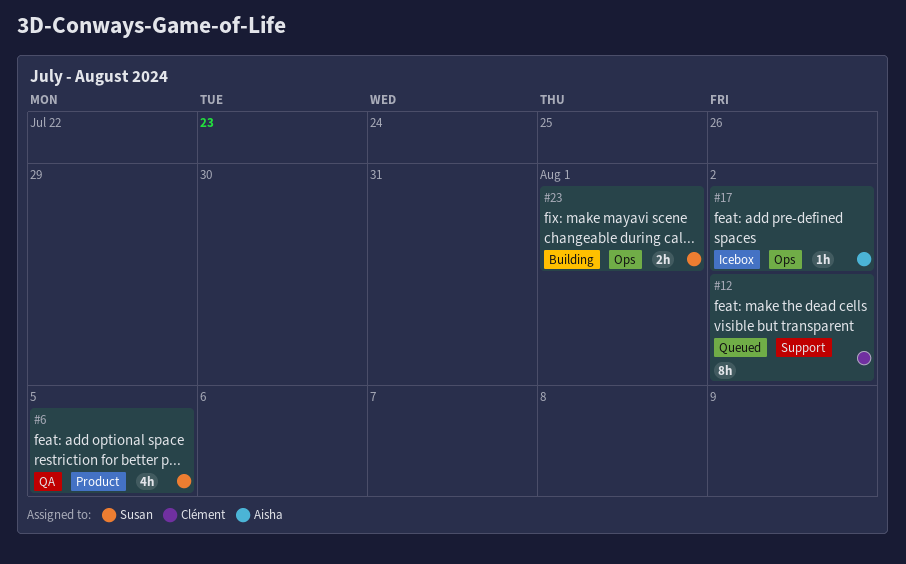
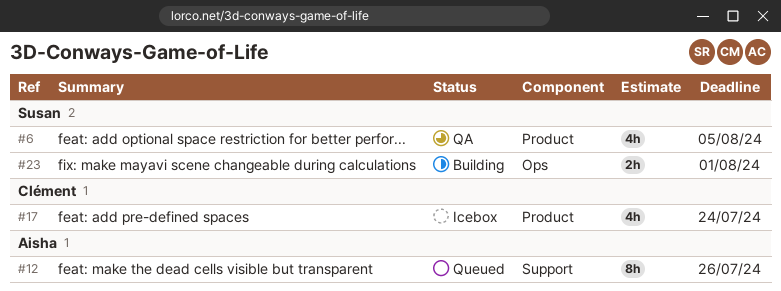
#12, owner: Clément -> Aisha
#12, due: Aug 2 -> Jul 26
#17, owner: Aisha -> Clément
#17, label: Ops -> Product
#17, estimate: 1h -> 4h
#17, due: Aug 2 -> Jul 24

